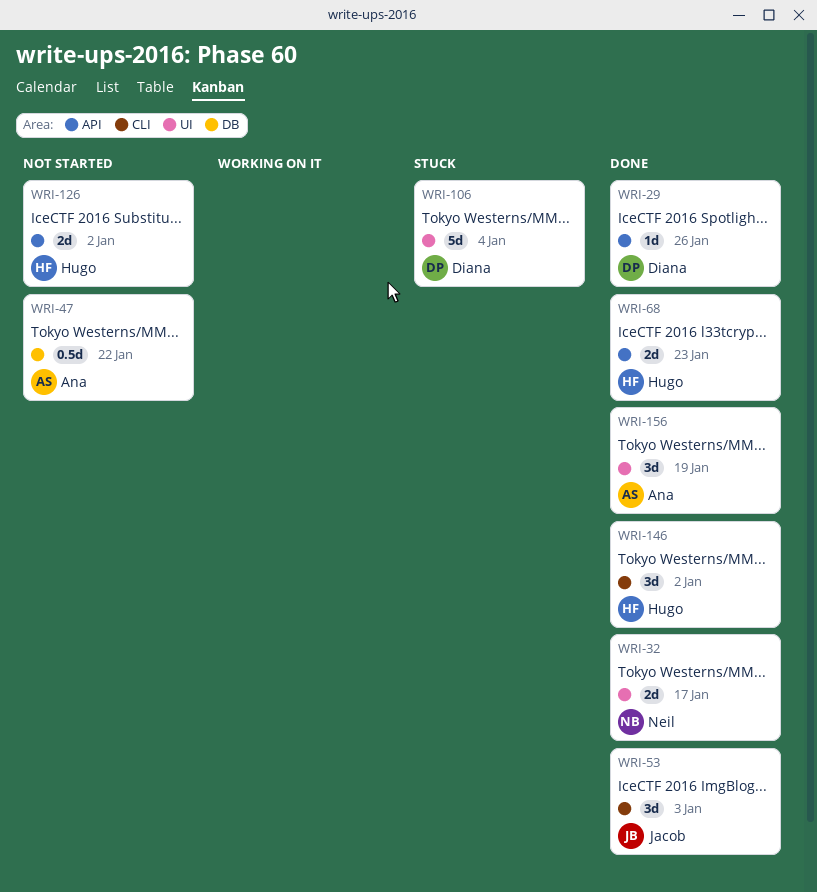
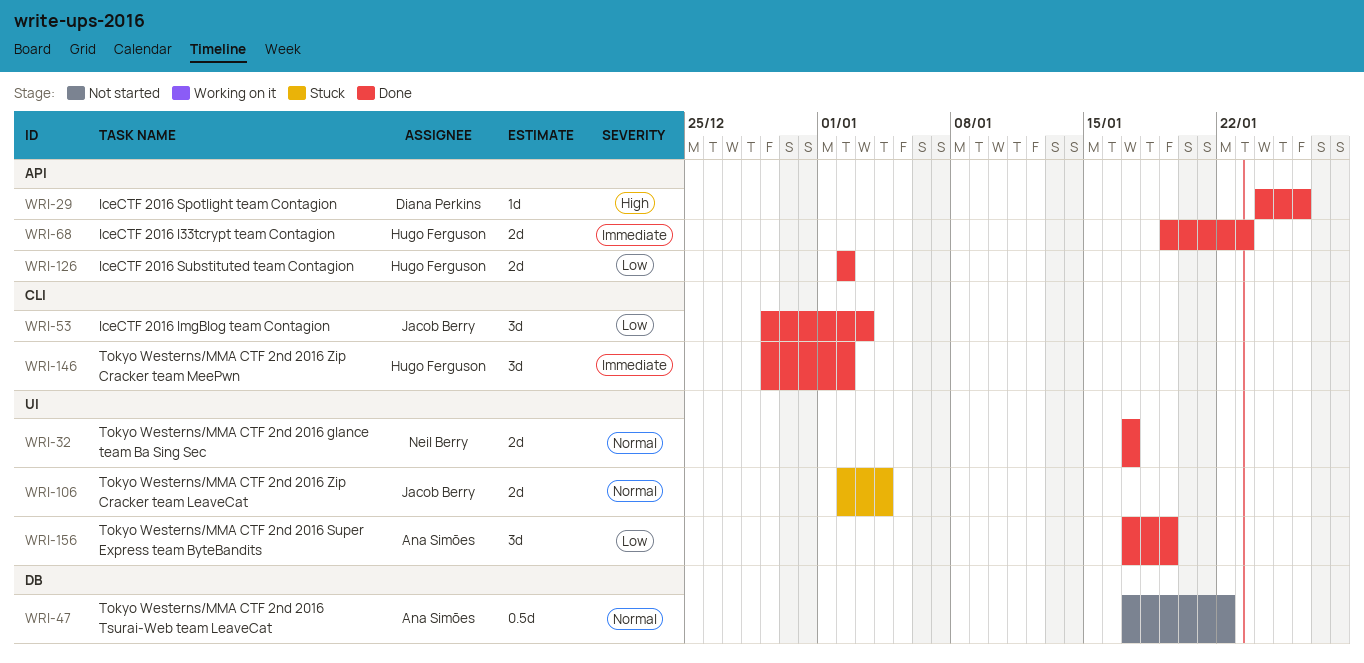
WRI-106, owner: Diana Perkins -> Jacob Berry
WRI-106, estimate: 5d -> 2d
WRI-126, status: Not started -> Done

